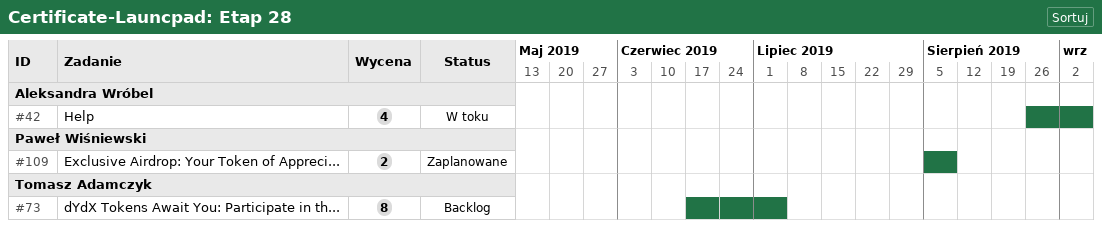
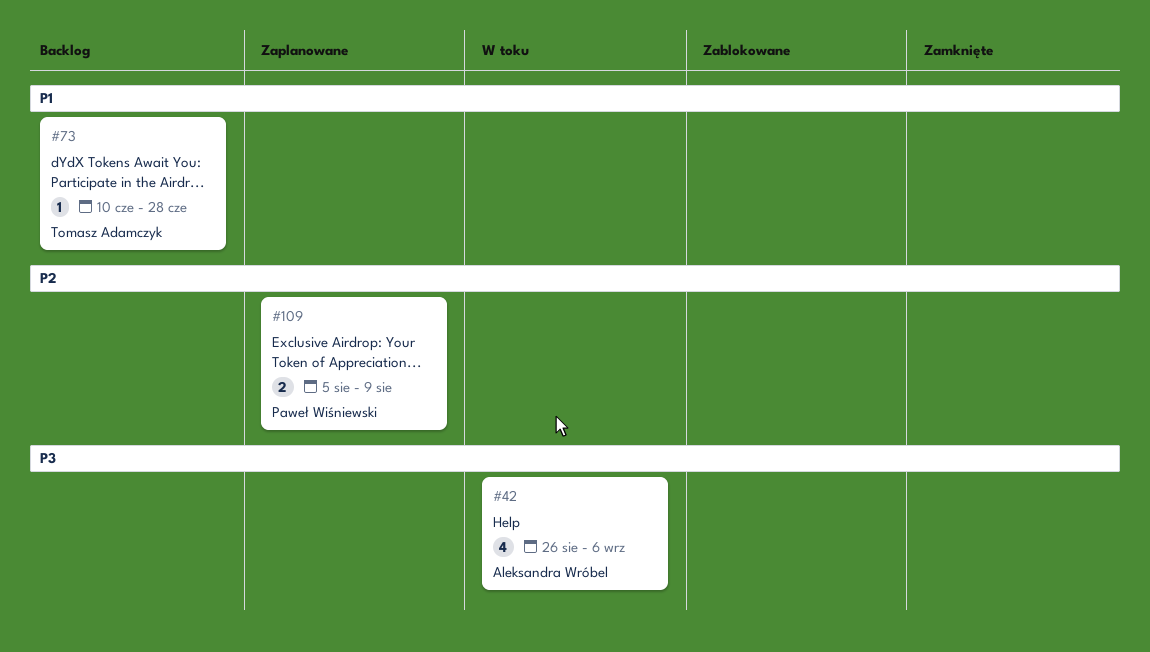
#73, estimate: 8 -> 1
#73, start: Jun 17 -> Jun 10
#73, due: Jul 5 -> Jun 28

